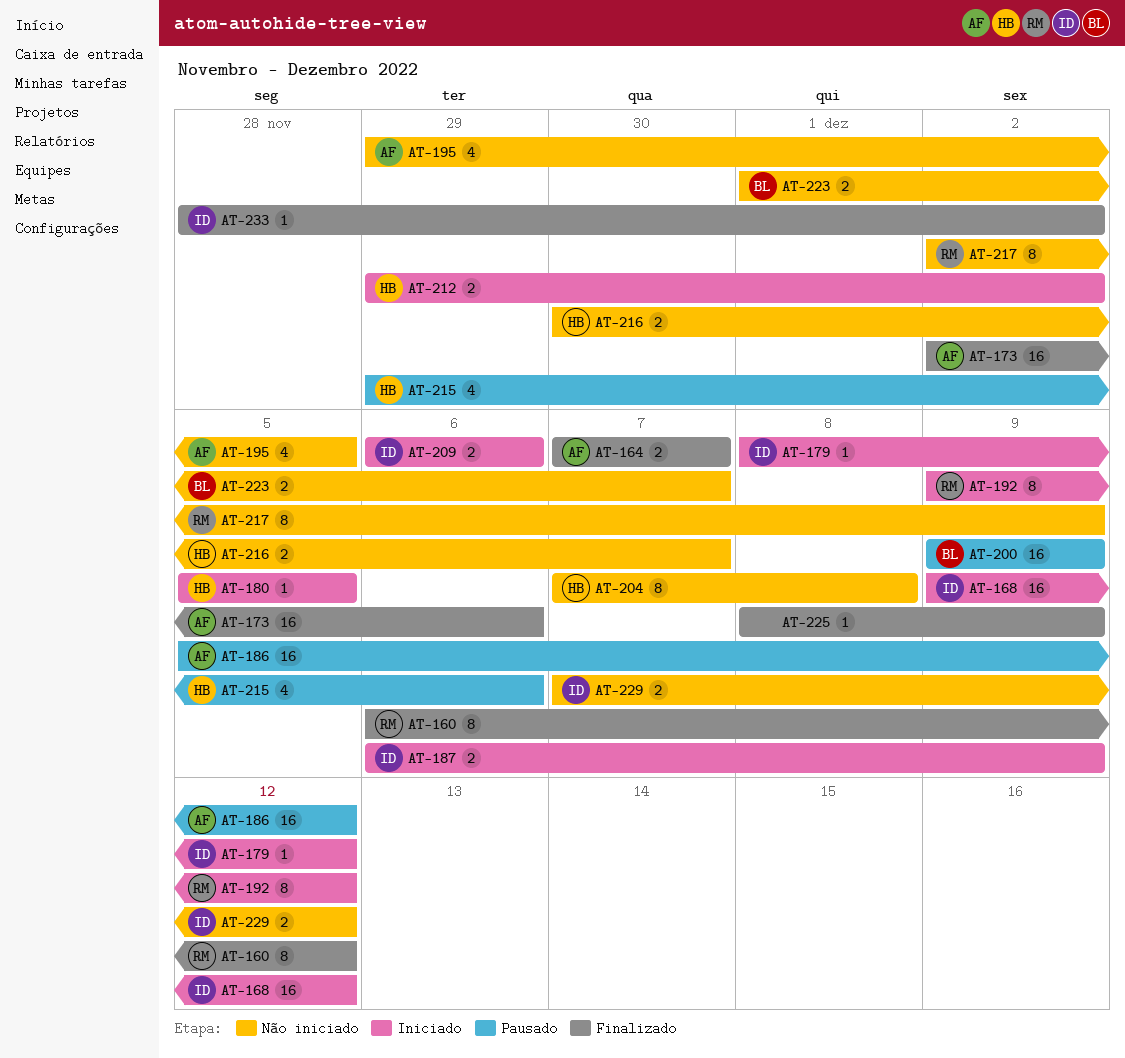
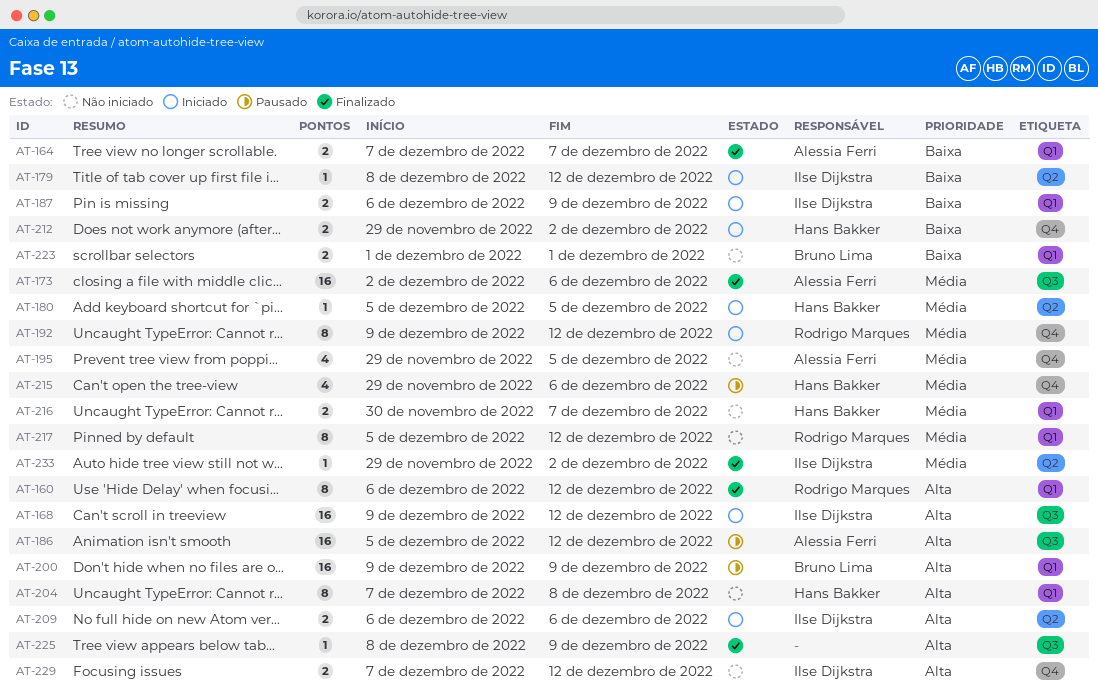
AT-217, start: Dec 2 -> Dec 5
AT-217, due: Dec 9 -> Dec 12
AT-223, due: Dec 7 -> Dec 1
AT-233, start: Nov 28 -> Nov 29

